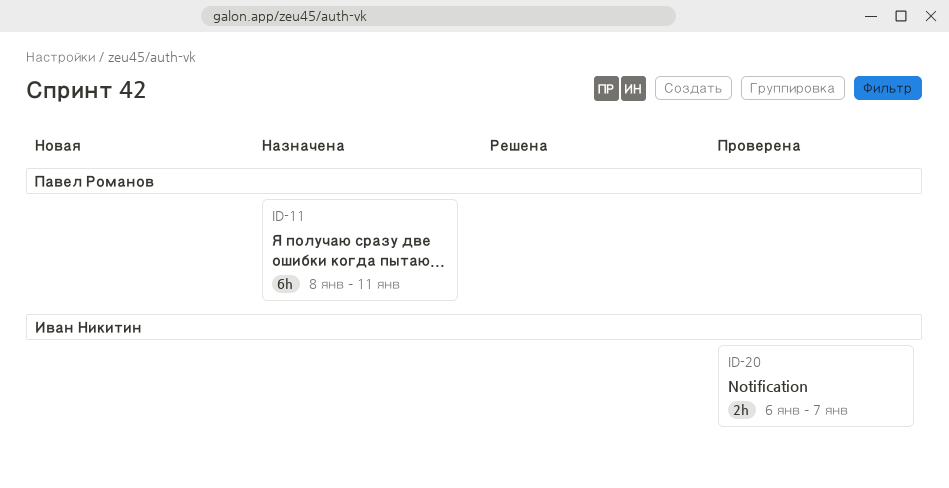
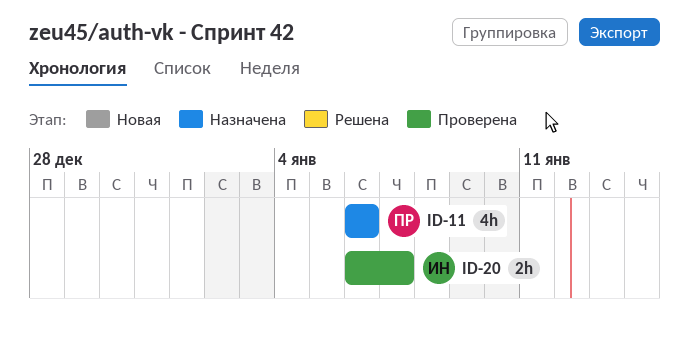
ID-11, estimate: 6h -> 4h
ID-11, start: Jan 8 -> Jan 6
ID-11, due: Jan 11 -> Jan 6

